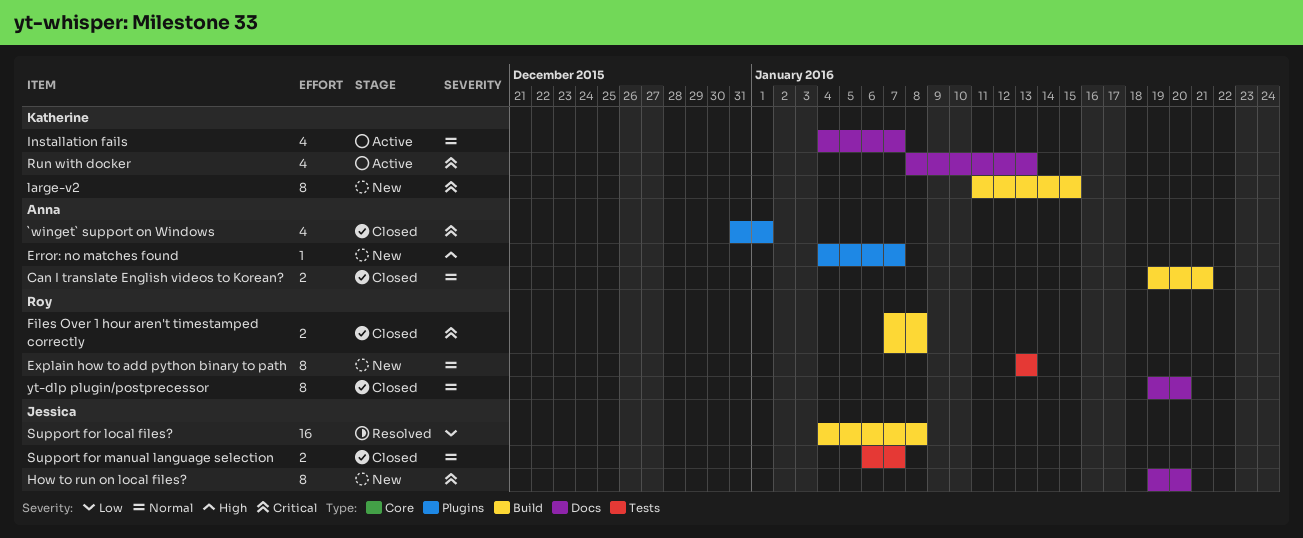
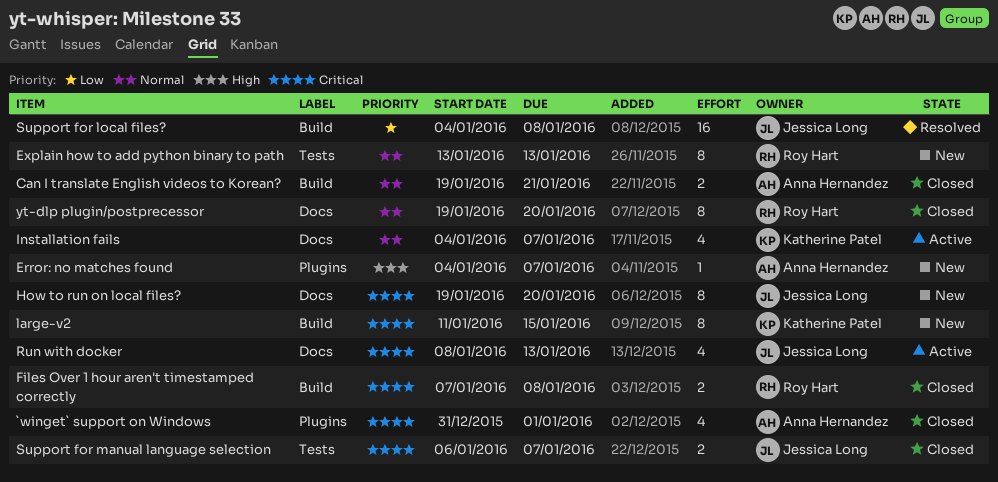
Run with docker, owner: Katherine Patel -> Jessica Long
Support for manual language selection, priority: Normal -> Critical

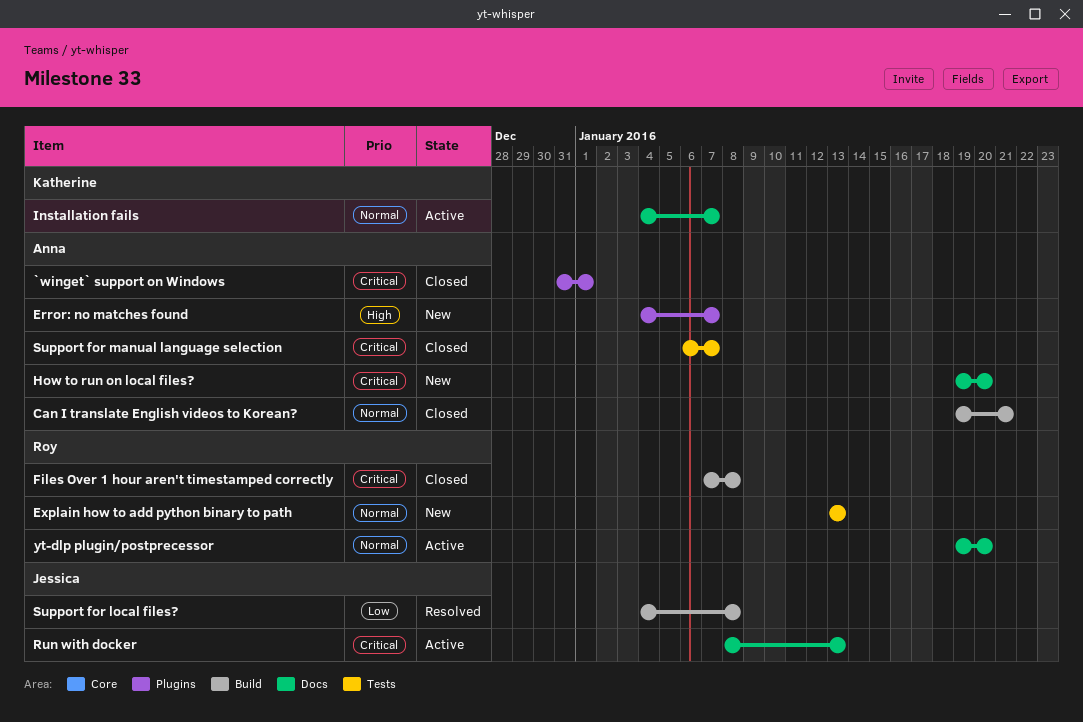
How to run on local files?, owner: Jessica Long -> Anna Hernandez
large-v2: present -> none
Support for manual language selection, owner: Jessica Long -> Anna Hernandez
yt-dlp plugin/postprecessor, status: Closed -> Active

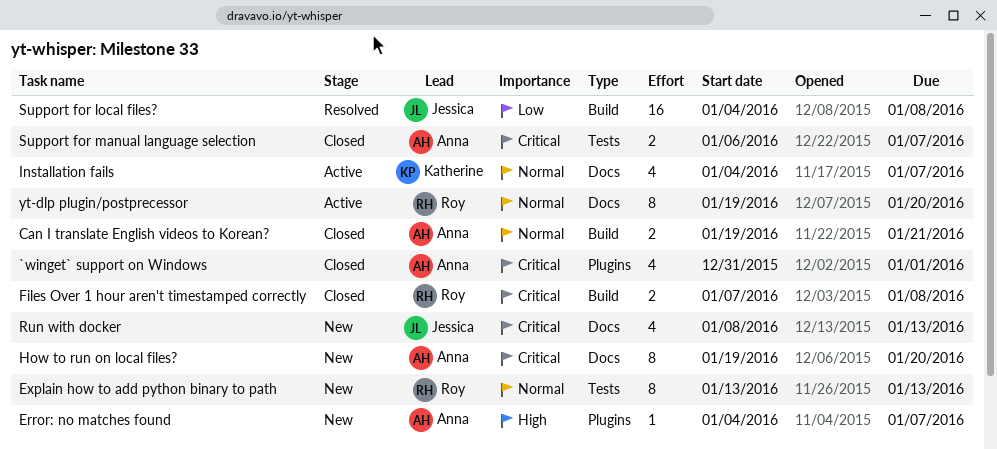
Run with docker, status: Active -> New

